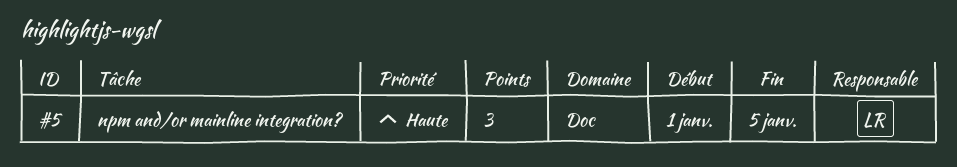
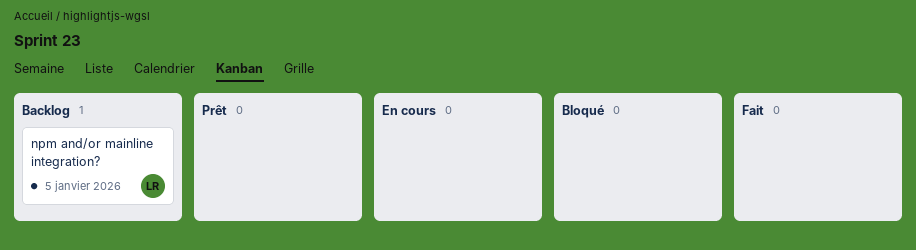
npm and/or mainline integration?, estimate: 3 -> 1

